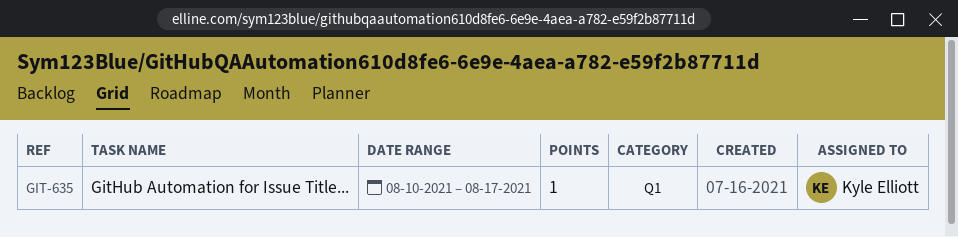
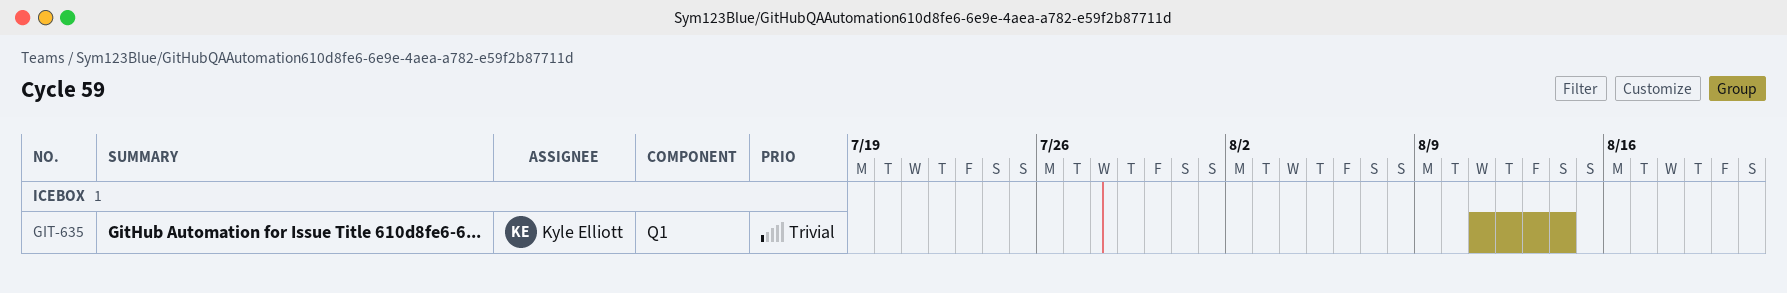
GIT-635, start: Aug 10 -> Aug 11
GIT-635, due: Aug 17 -> Aug 14

